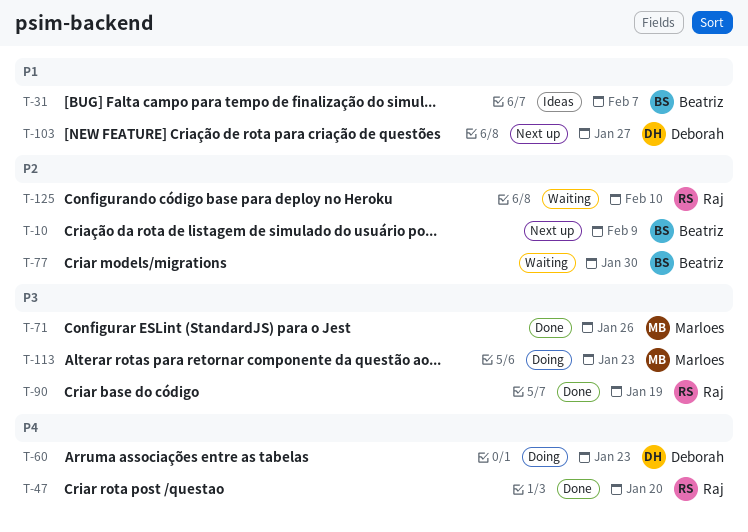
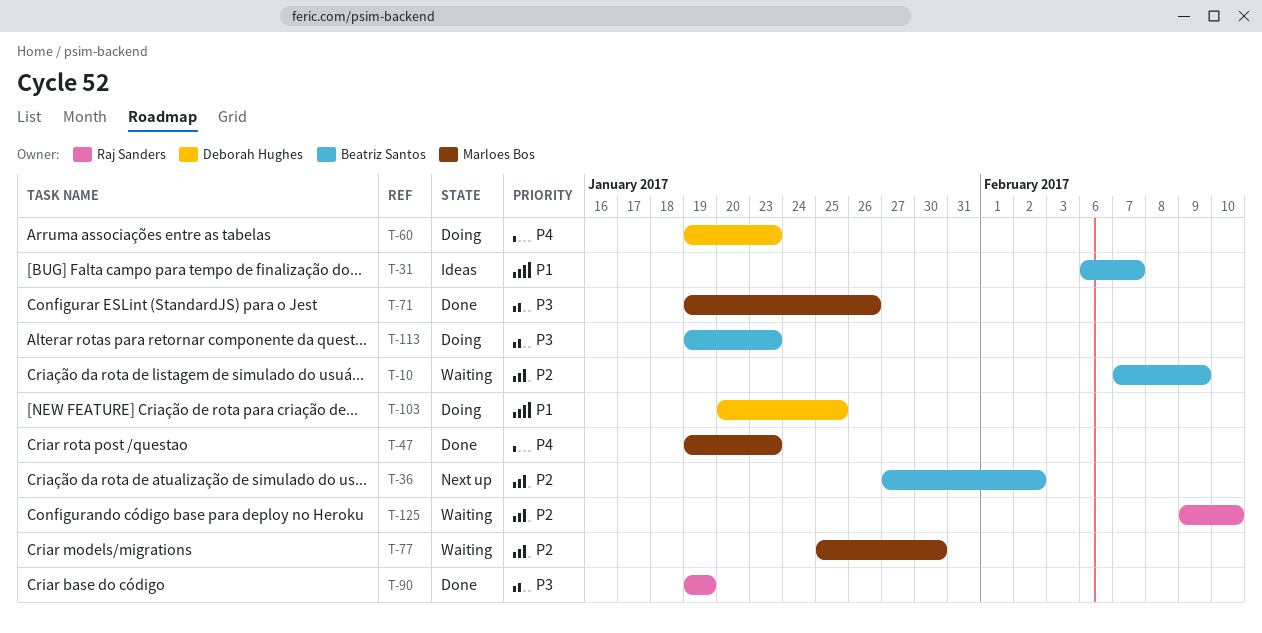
T-10, status: Next up -> Waiting
T-36: none -> present
T-47, owner: Raj Sanders -> Marloes Bos
T-47, due: Jan 20 -> Jan 23
T-77, owner: Beatriz Santos -> Marloes Bos
T-103, status: Next up -> Doing
T-103, due: Jan 27 -> Jan 25
T-113, owner: Marloes Bos -> Beatriz Santos

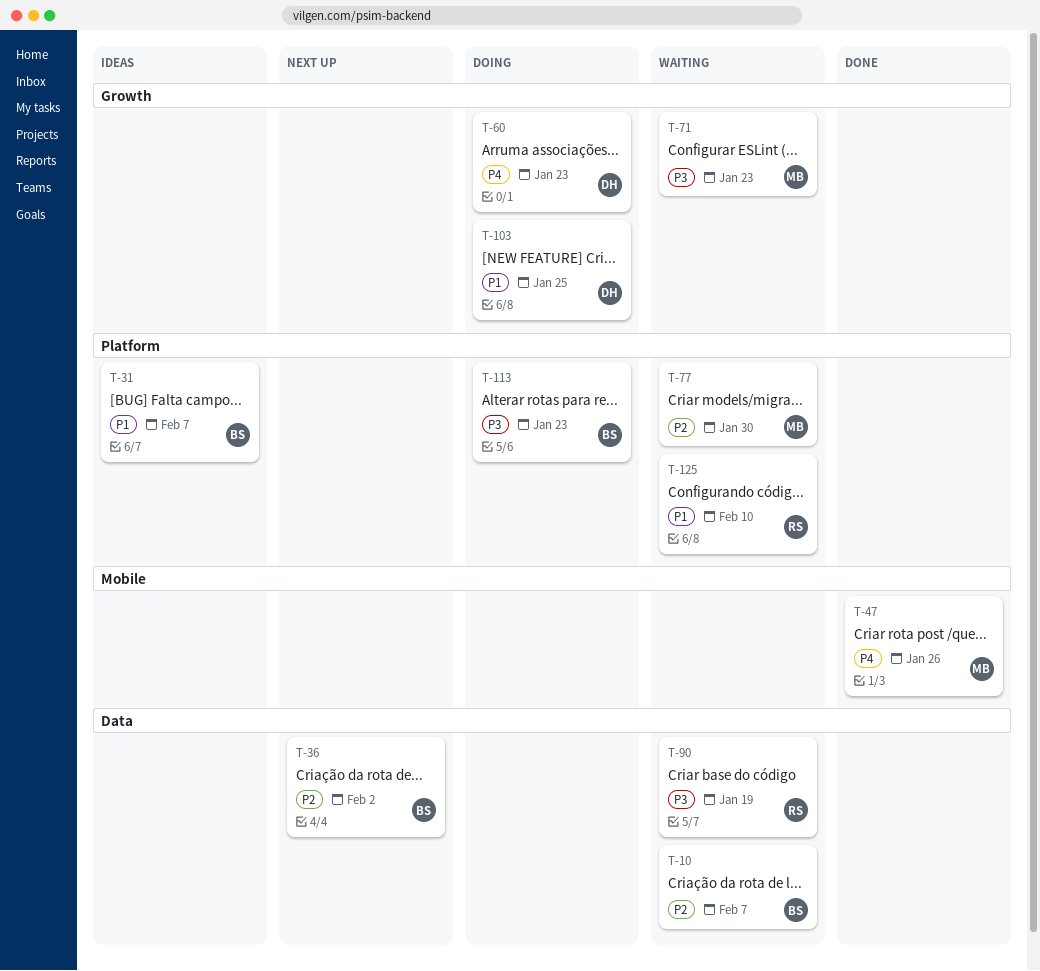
T-10, due: Feb 9 -> Feb 7
T-47, due: Jan 23 -> Jan 26
T-71, status: Done -> Waiting
T-71, due: Jan 26 -> Jan 23
T-90, status: Done -> Waiting
T-125, priority: P2 -> P1

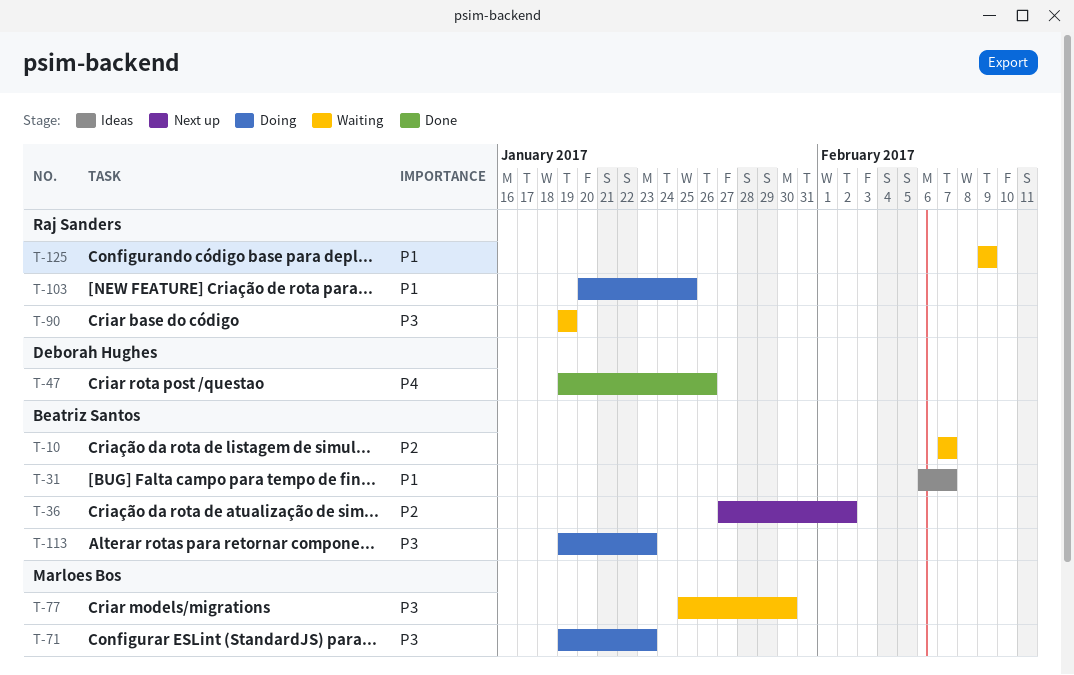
T-47, owner: Marloes Bos -> Deborah Hughes
T-60: present -> none
T-71, status: Waiting -> Doing
T-77, priority: P2 -> P3
T-103, owner: Deborah Hughes -> Raj Sanders
T-125, due: Feb 10 -> Feb 9

